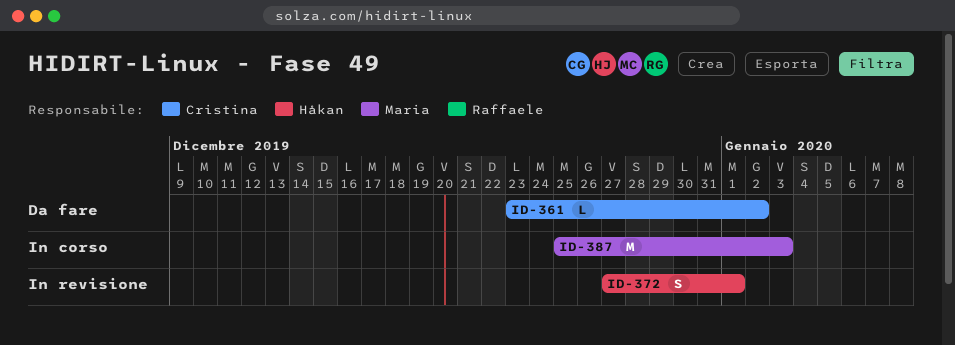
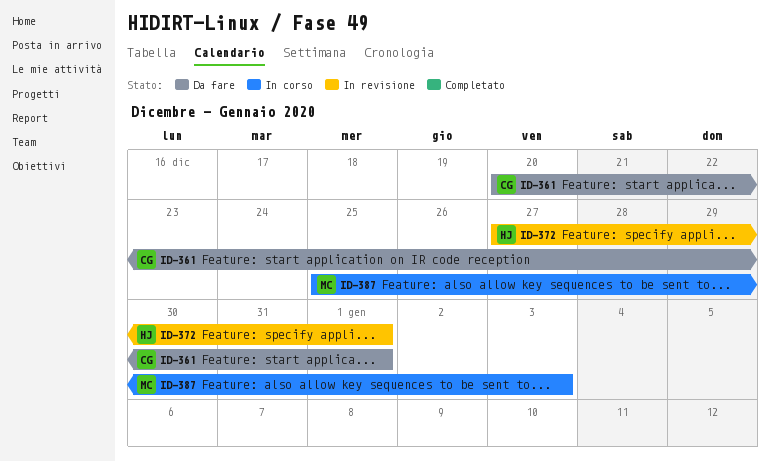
ID-361, start: Dec 23 -> Dec 20
ID-361, due: Jan 2 -> Jan 1

